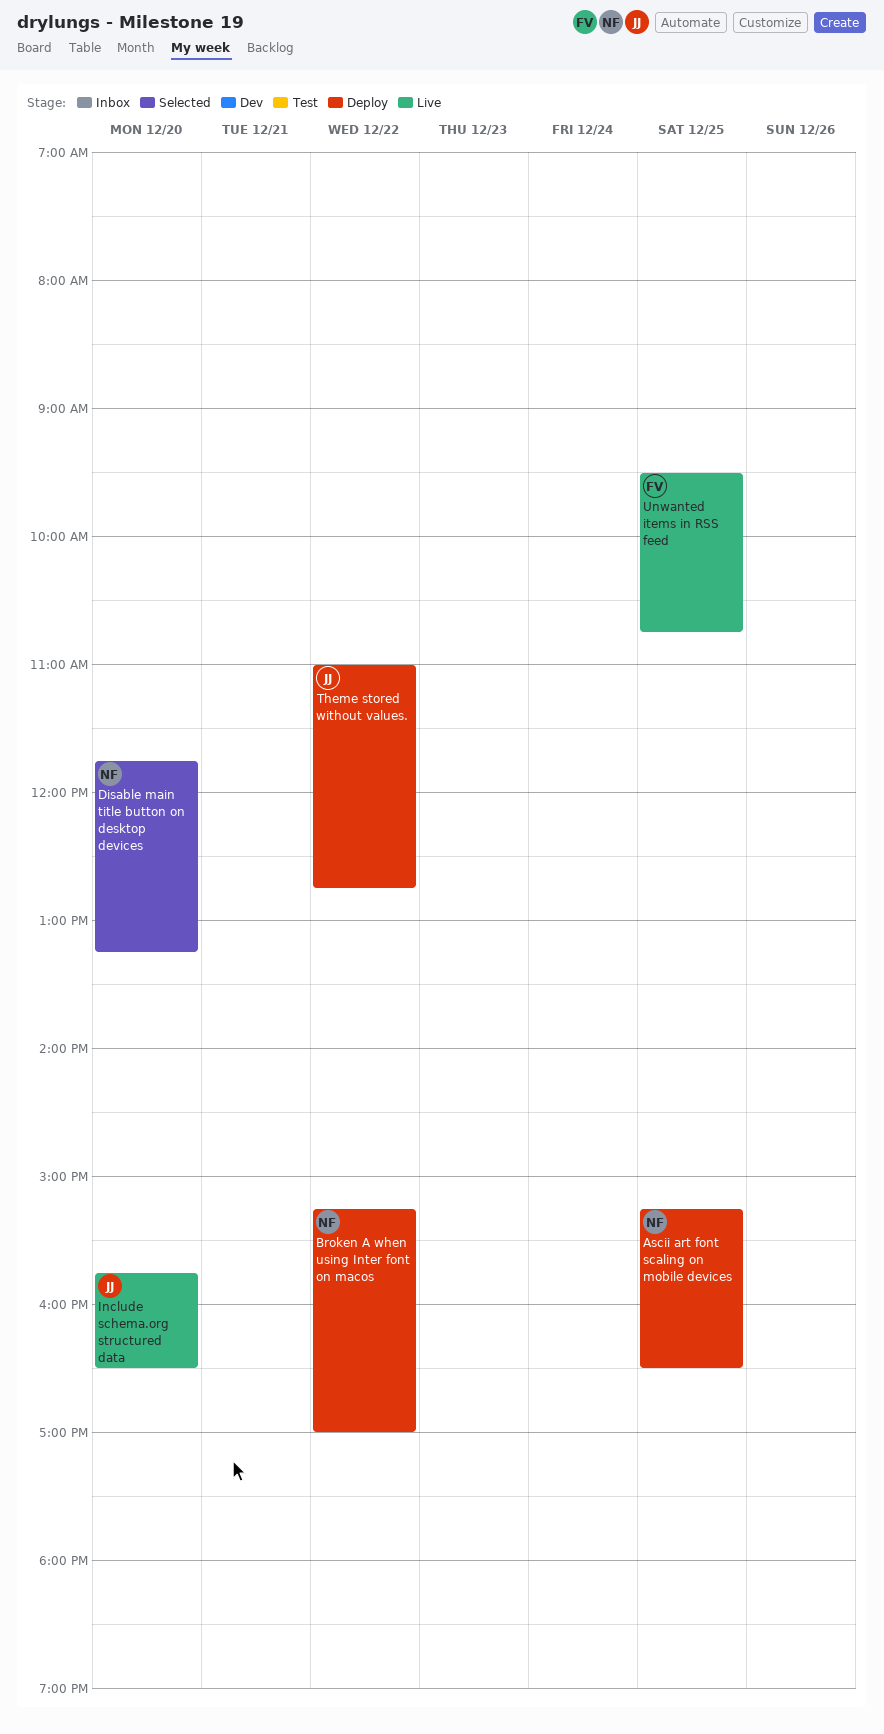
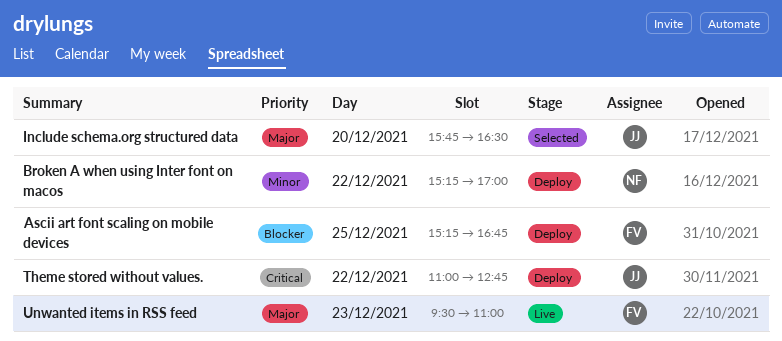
Ascii art font scaling on mobile devices, owner: NF -> FV
Ascii art font scaling on mobile devices, ends: 16:30 -> 16:45
Disable main title button on desktop devices: present -> none
Include schema.org structured data, status: Live -> Selected
Unwanted items in RSS feed, day: Dec 25 -> Dec 23
Unwanted items in RSS feed, ends: 10:45 -> 11:00

